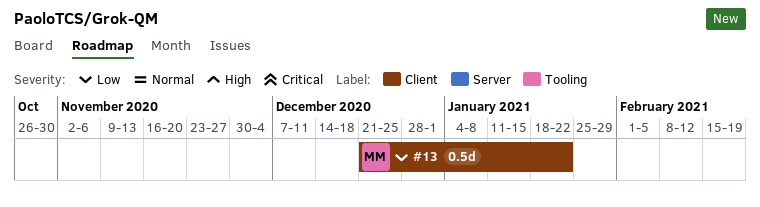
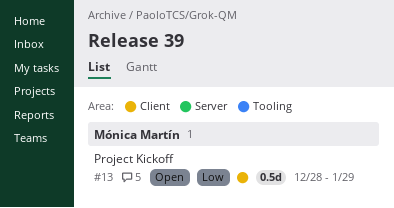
#13, start: Dec 21 -> Dec 28
#13, due: Jan 22 -> Jan 29

